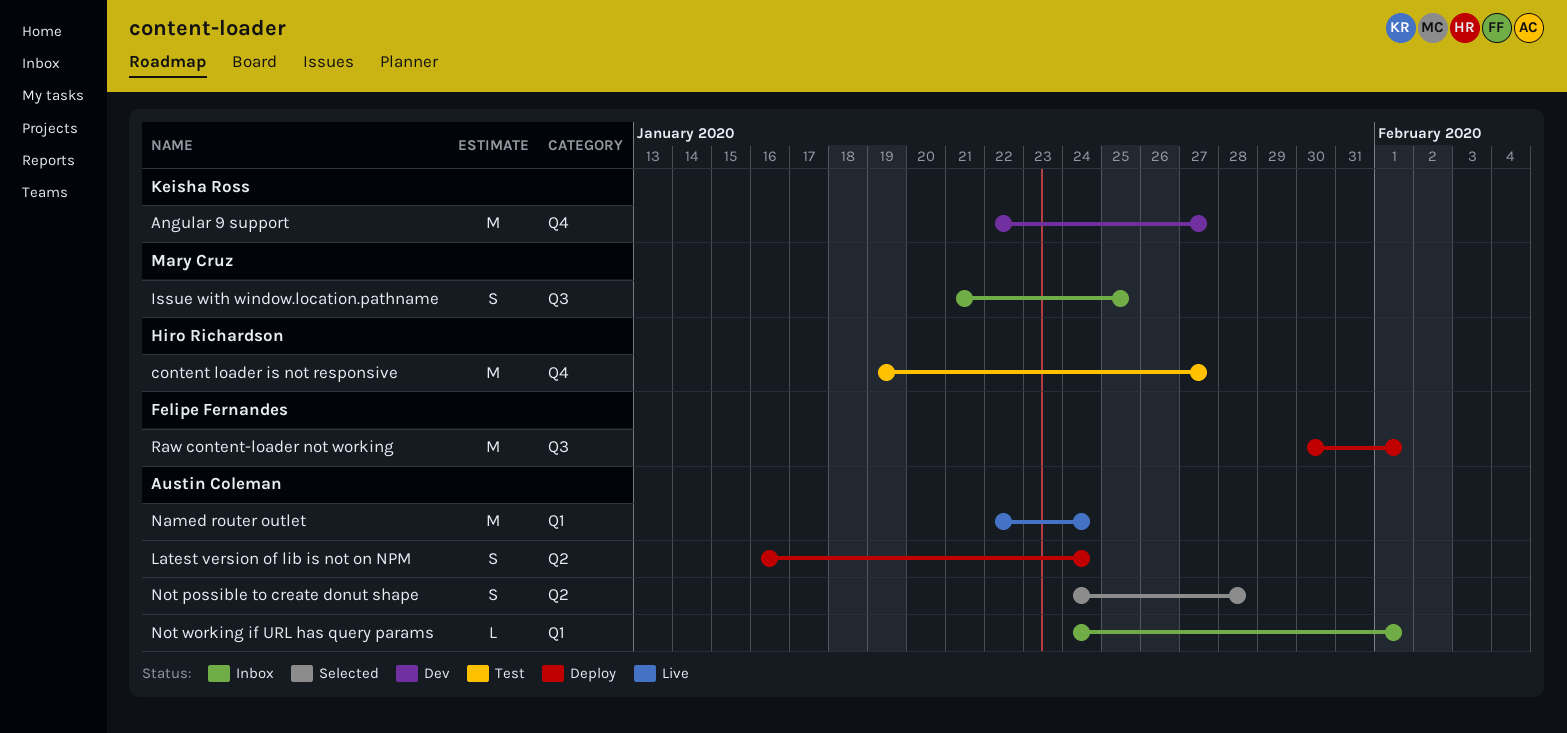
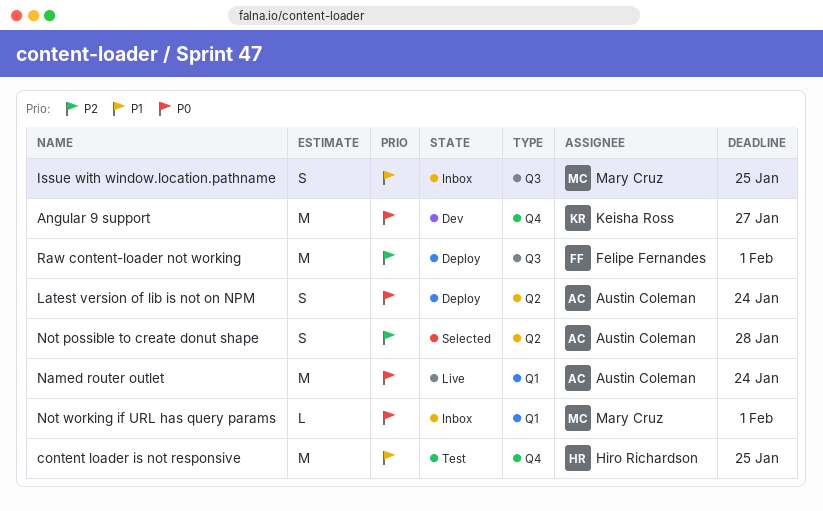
content loader is not responsive, due: Jan 27 -> Jan 25
Not working if URL has query params, owner: Austin Coleman -> Mary Cruz

